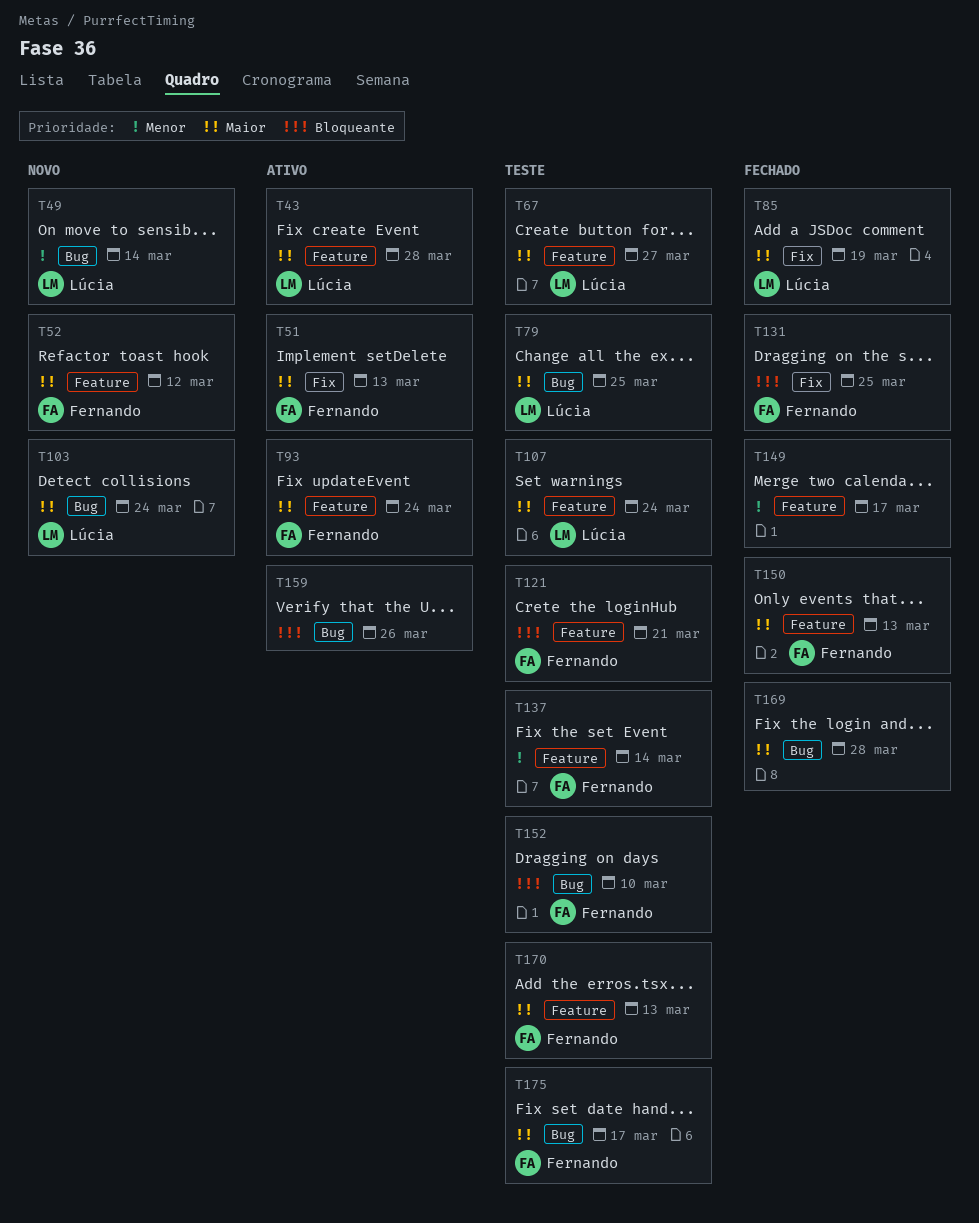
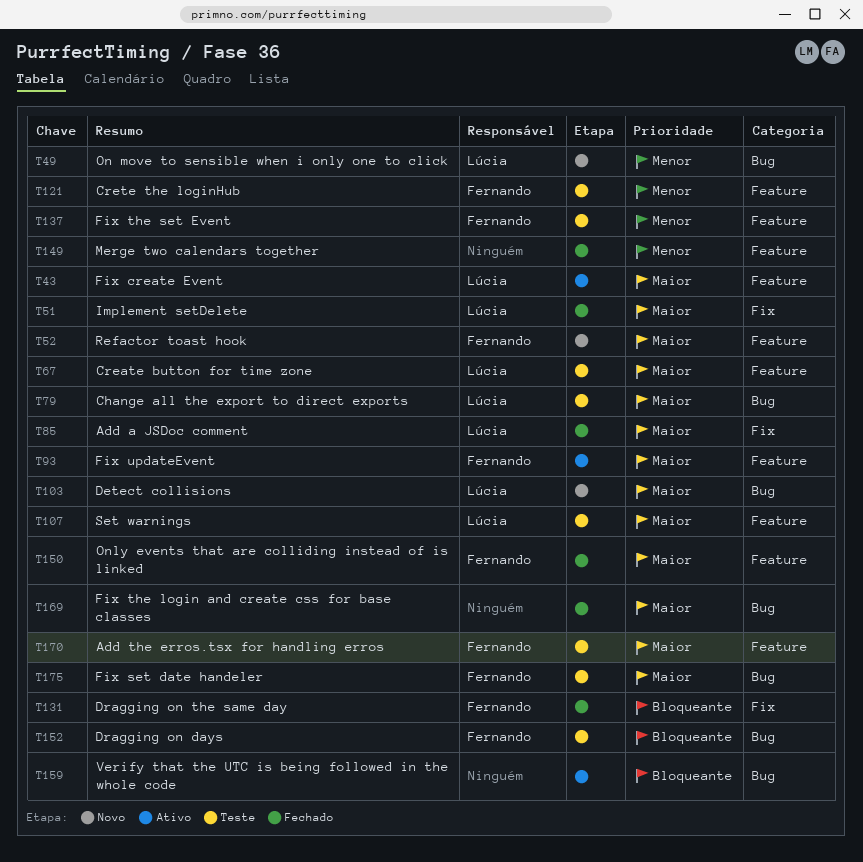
T51, status: Ativo -> Fechado
T51, owner: Fernando -> Lúcia
T121, priority: Bloqueante -> Menor

